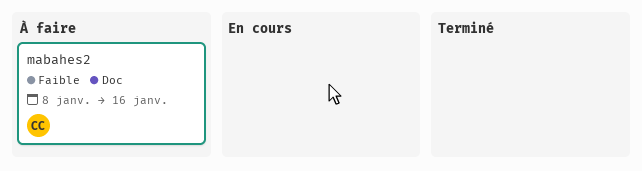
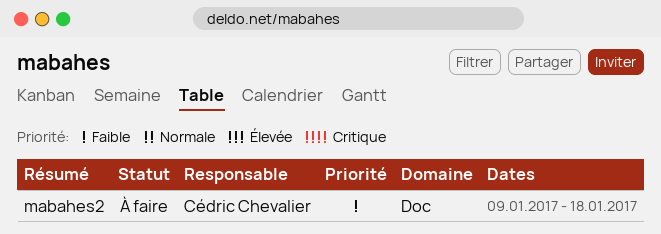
mabahes2, start: Jan 8 -> Jan 9
mabahes2, due: Jan 16 -> Jan 18

